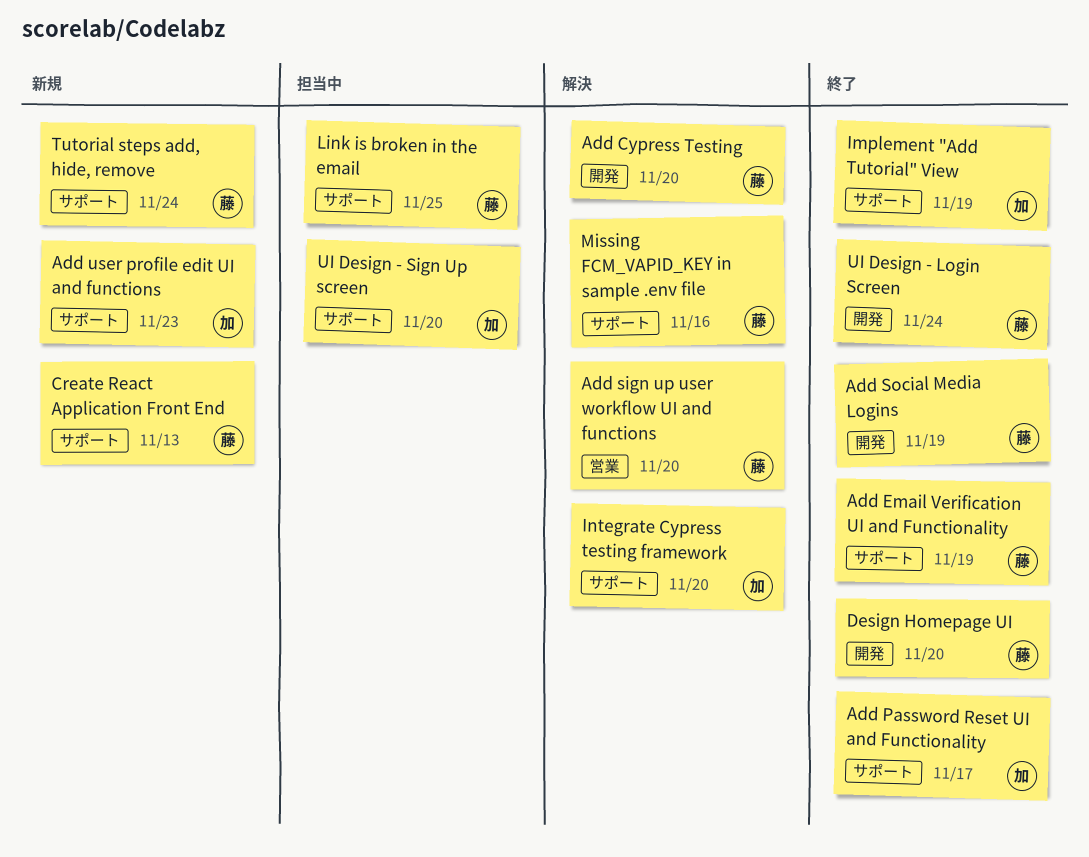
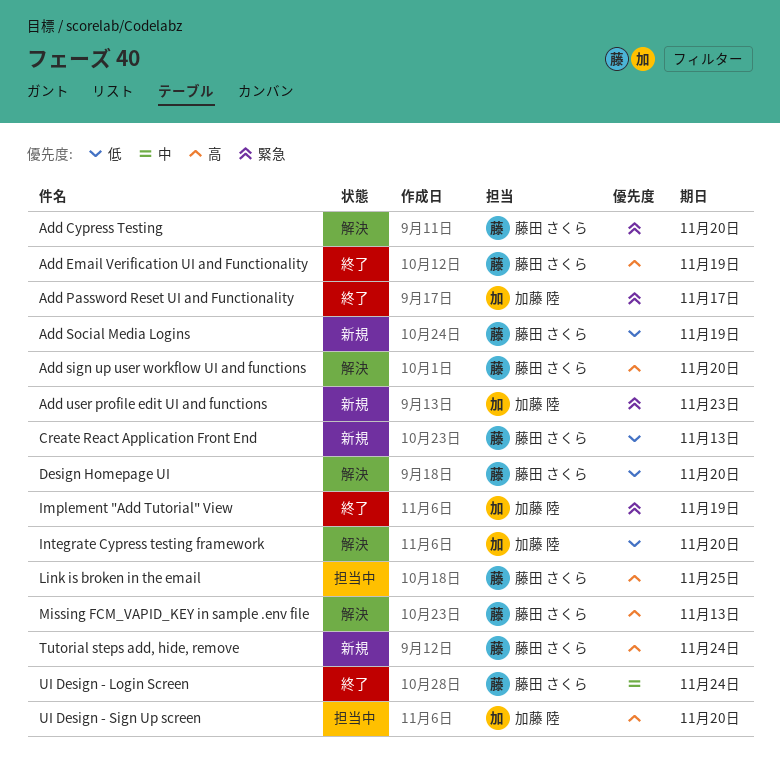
Add Social Media Logins, status: 終了 -> 新規
Design Homepage UI, status: 終了 -> 解決
Missing FCM_VAPID_KEY in sample .env file, due: Nov 16 -> Nov 13

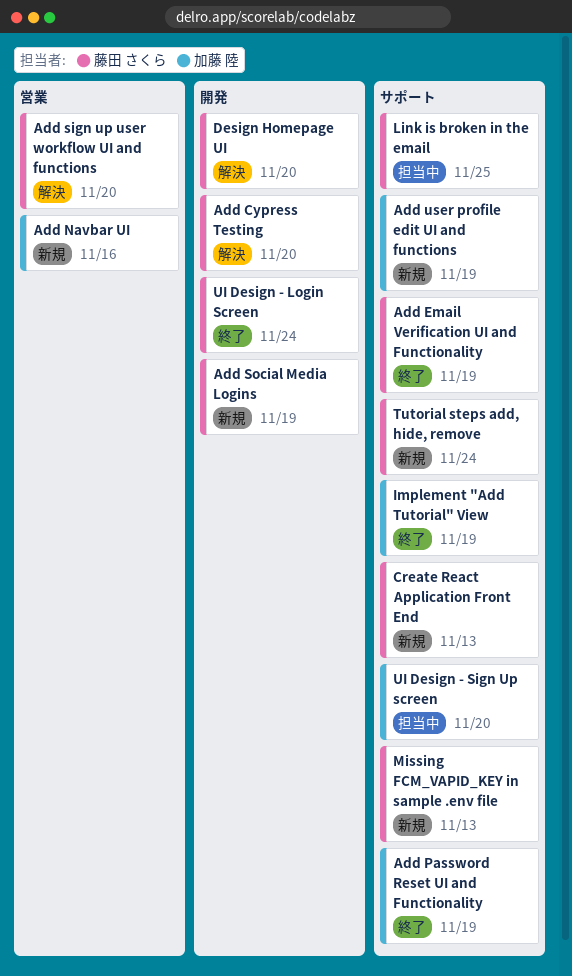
Add Navbar UI: none -> present
Add Password Reset UI and Functionality, due: Nov 17 -> Nov 19
Add user profile edit UI and functions, due: Nov 23 -> Nov 19
Integrate Cypress testing framework: present -> none
Missing FCM_VAPID_KEY in sample .env file, status: 解決 -> 新規

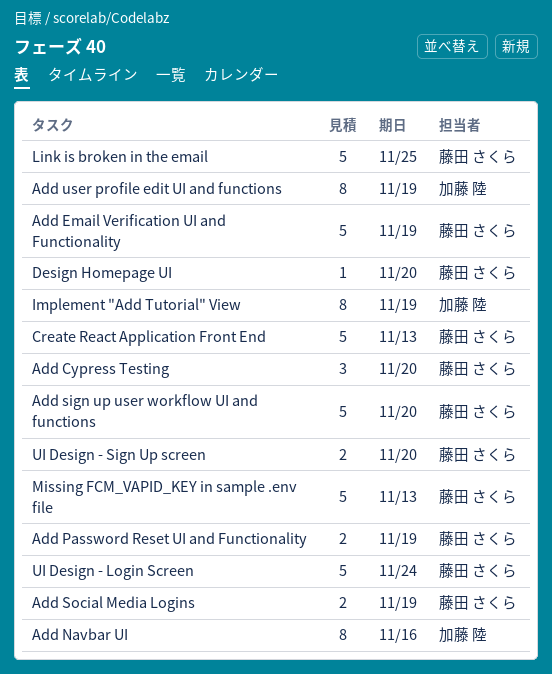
Add Password Reset UI and Functionality, owner: 加藤 陸 -> 藤田 さくら
Tutorial steps add, hide, remove: present -> none
UI Design - Sign Up screen, owner: 加藤 陸 -> 藤田 さくら

